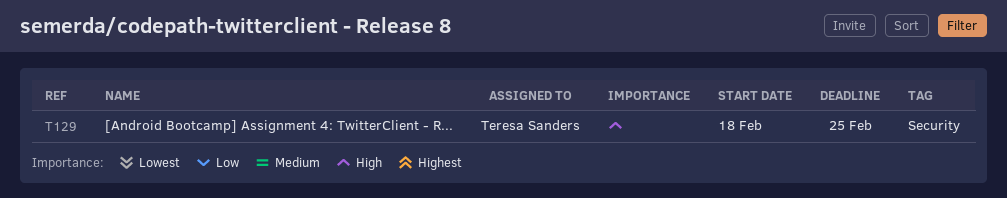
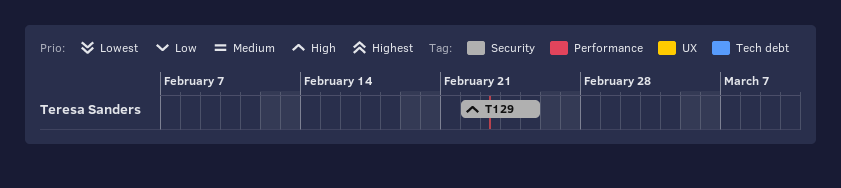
T129, start: Feb 18 -> Feb 22

